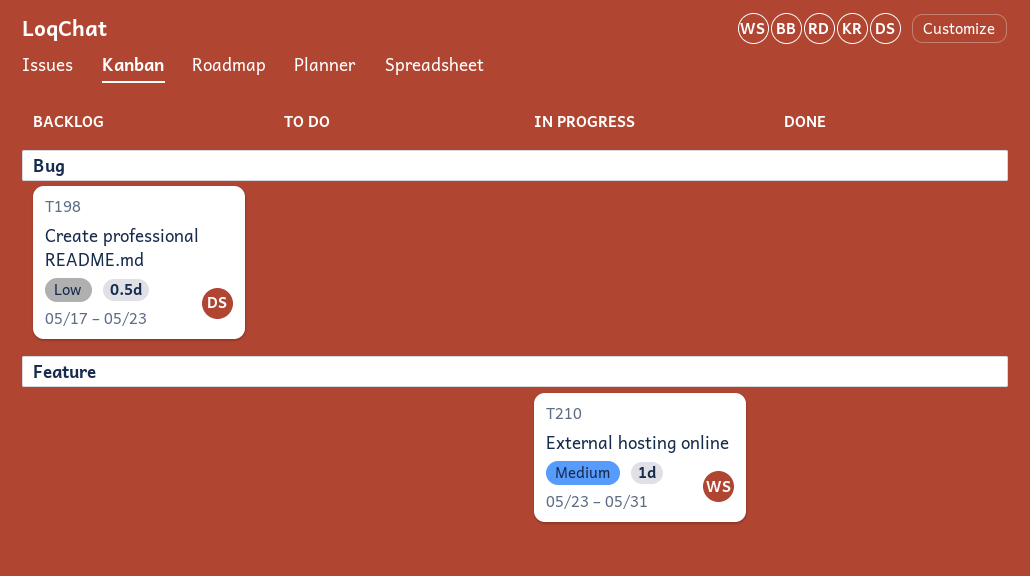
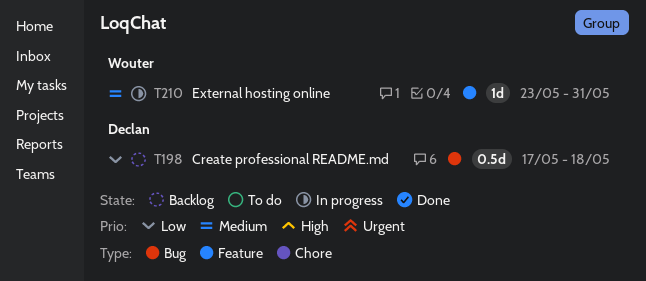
T198, due: May 23 -> May 18

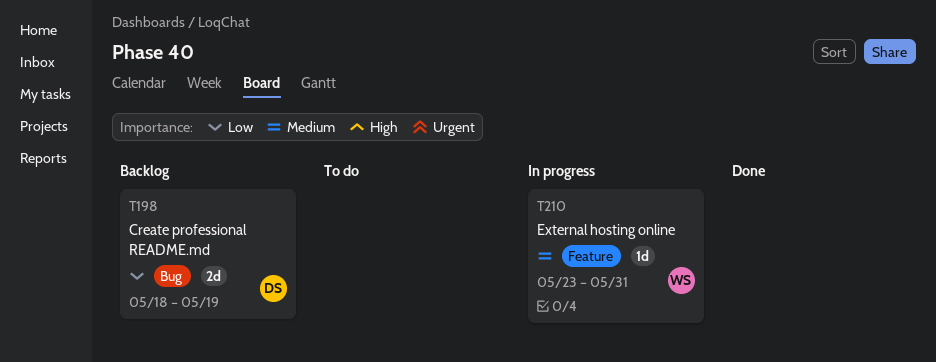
T198, estimate: 0.5d -> 2d
T198, start: May 17 -> May 18
T198, due: May 18 -> May 19

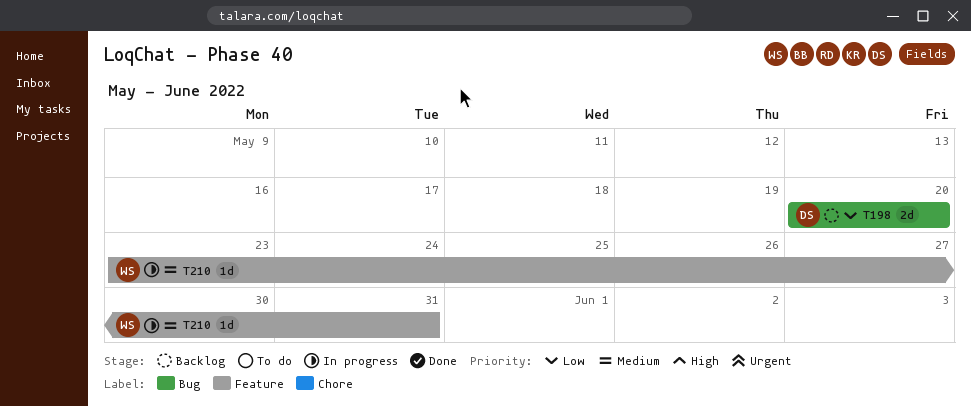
T198, start: May 18 -> May 20
T198, due: May 19 -> May 20

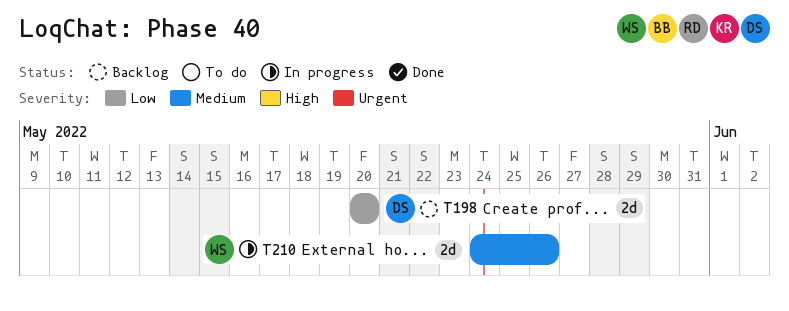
T210, estimate: 1d -> 2d
T210, start: May 23 -> May 24
T210, due: May 31 -> May 26

